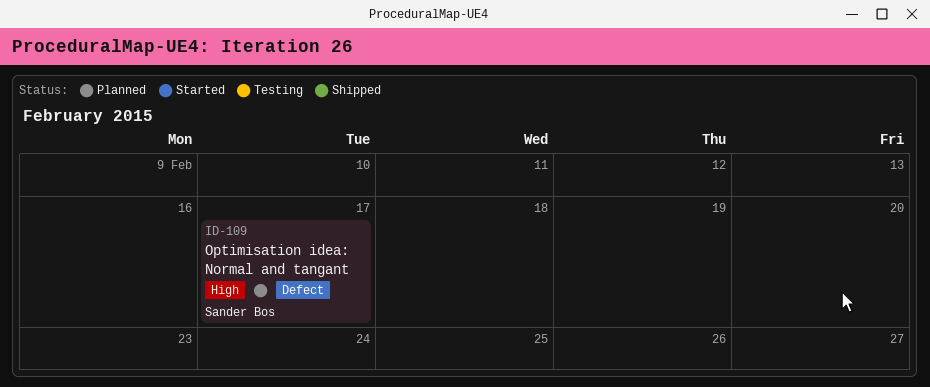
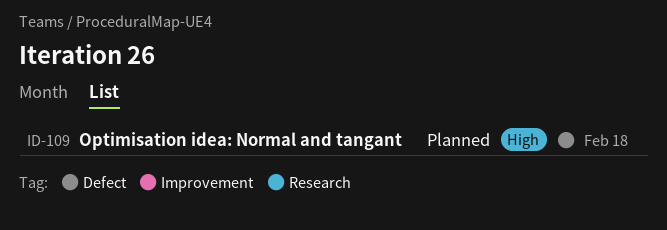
ID-109, due: Feb 17 -> Feb 18

